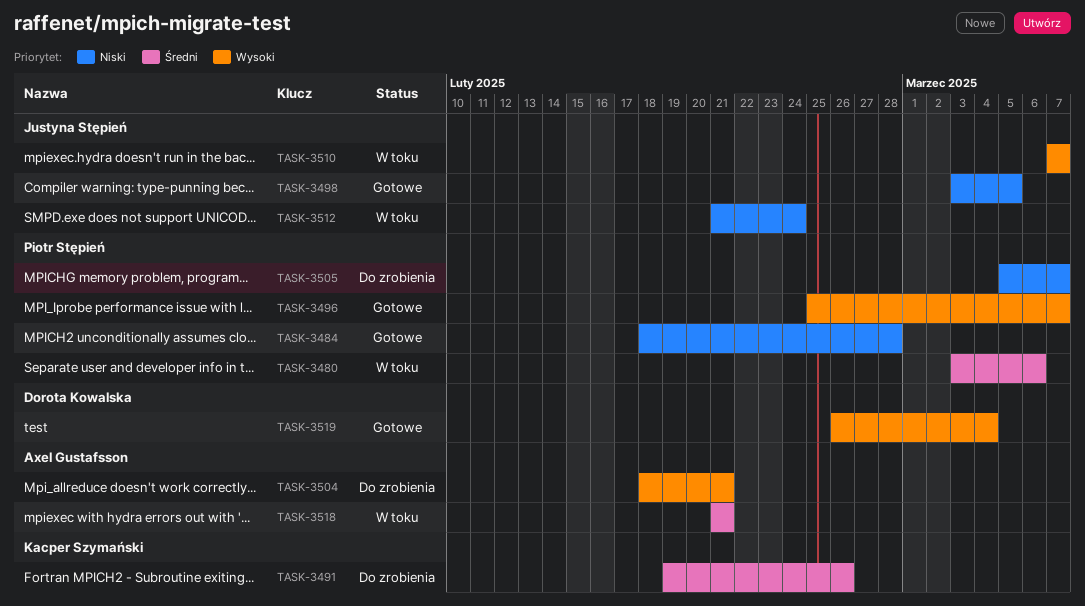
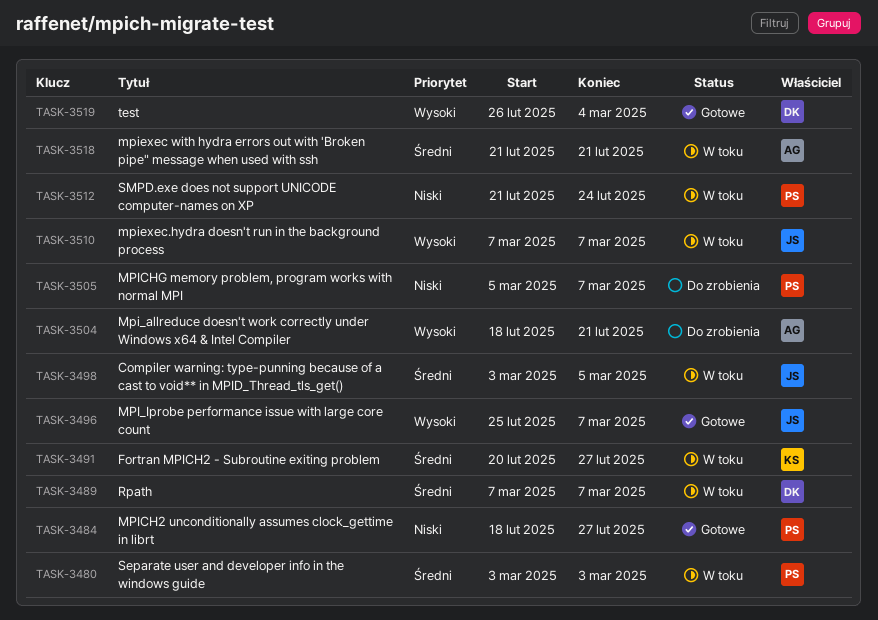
TASK-3480, due: Mar 6 -> Mar 3
TASK-3484, due: Feb 28 -> Feb 27
TASK-3489: none -> present
TASK-3491, status: Do zrobienia -> W toku
TASK-3491, start: Feb 19 -> Feb 20
TASK-3491, due: Feb 26 -> Feb 27
TASK-3496, owner: Piotr Stępień -> Justyna Stępień
TASK-3498, status: Gotowe -> W toku
TASK-3498, priority: Niski -> Średni
TASK-3512, owner: Justyna Stępień -> Piotr Stępień

